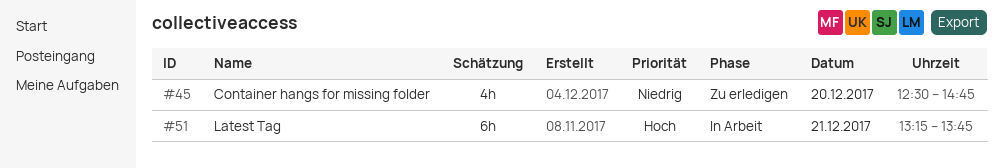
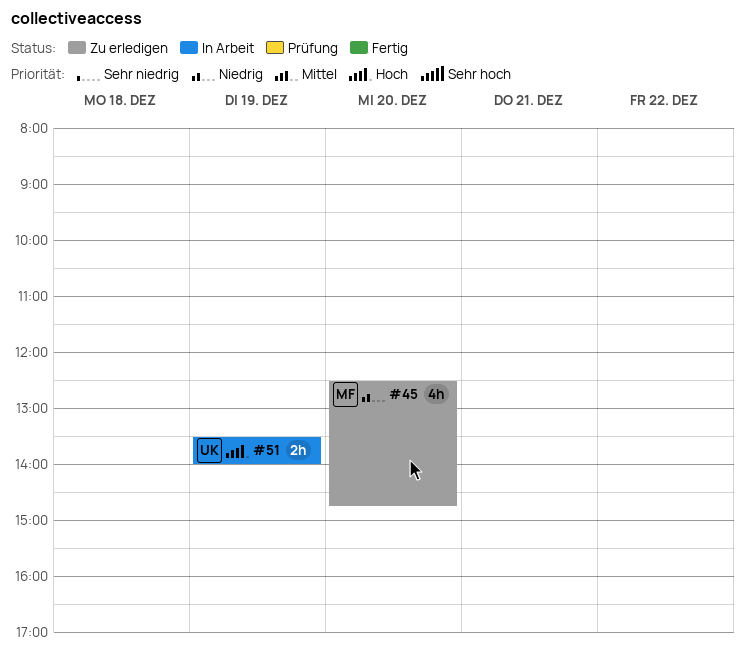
#51, estimate: 6h -> 2h
#51, day: Dec 21 -> Dec 19
#51, begins: 13:15 -> 13:30
#51, ends: 13:45 -> 14:00

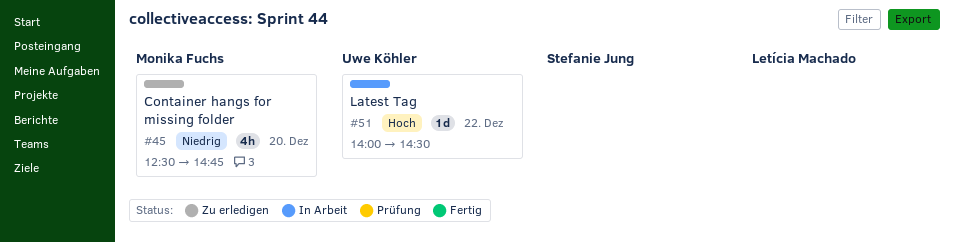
#51, estimate: 2h -> 1d
#51, day: Dec 19 -> Dec 22
#51, begins: 13:30 -> 14:00
#51, ends: 14:00 -> 14:30

